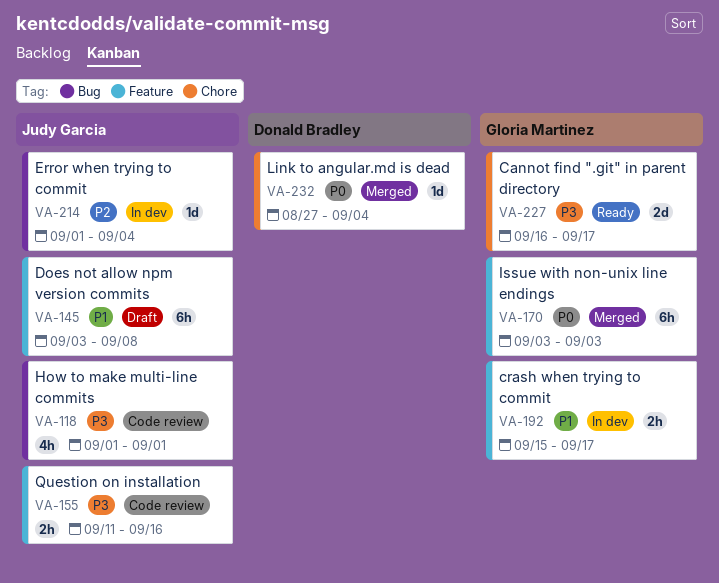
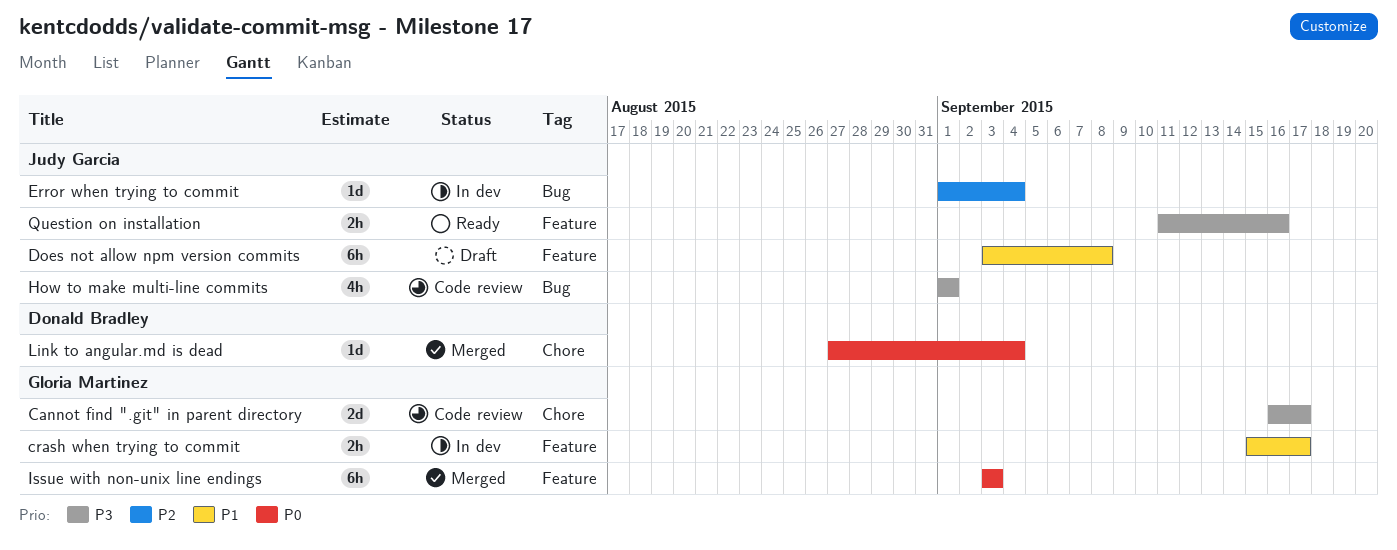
Cannot find ".git" in parent directory, status: Ready -> Code review
Question on installation, status: Code review -> Ready

